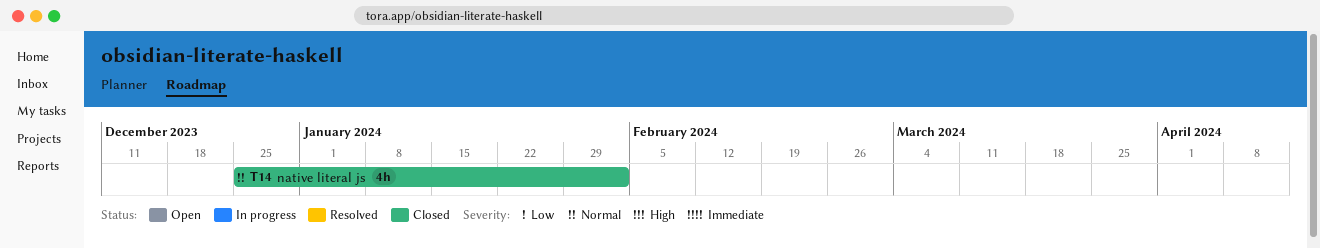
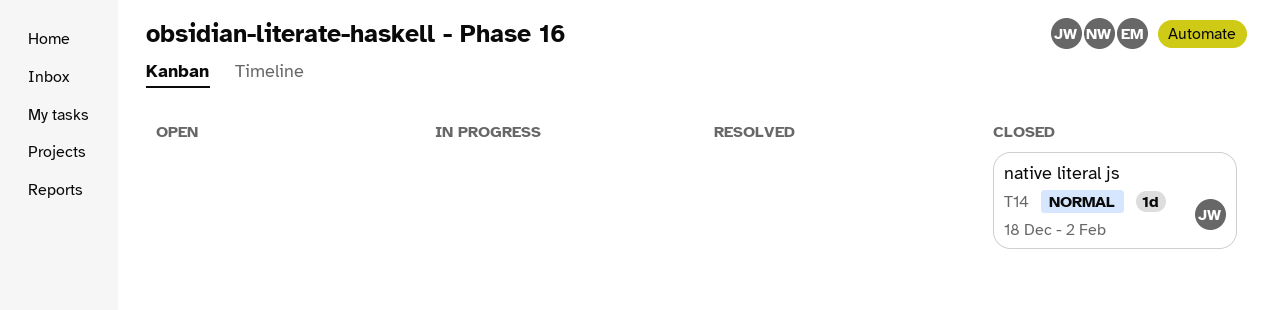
T14, estimate: 4h -> 1d
T14, start: Dec 25 -> Dec 18

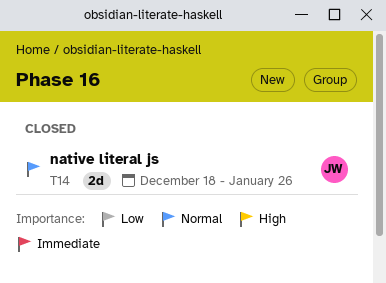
T14, estimate: 1d -> 2d
T14, due: Feb 2 -> Jan 26

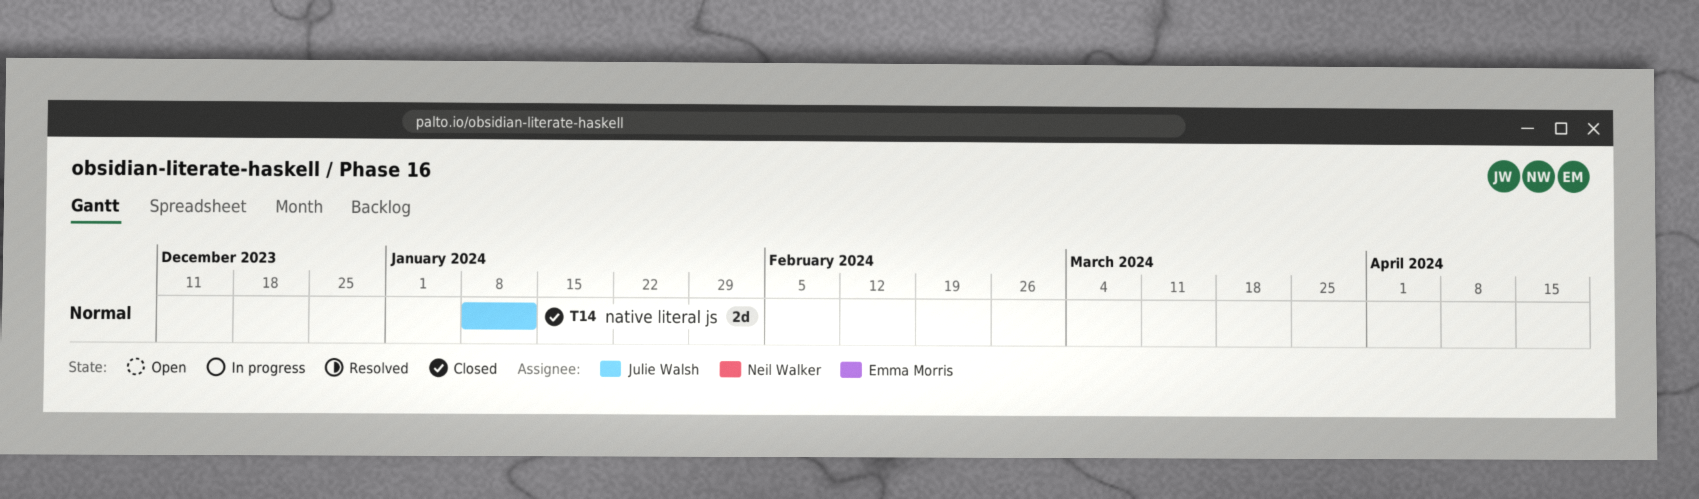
T14, start: Dec 18 -> Jan 8
T14, due: Jan 26 -> Jan 12

